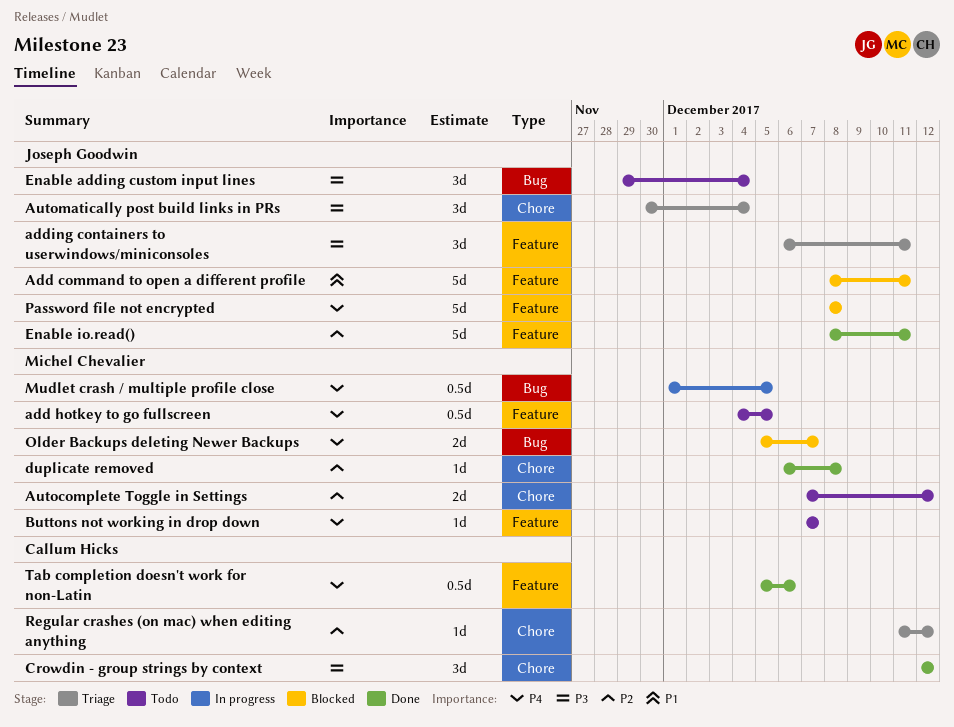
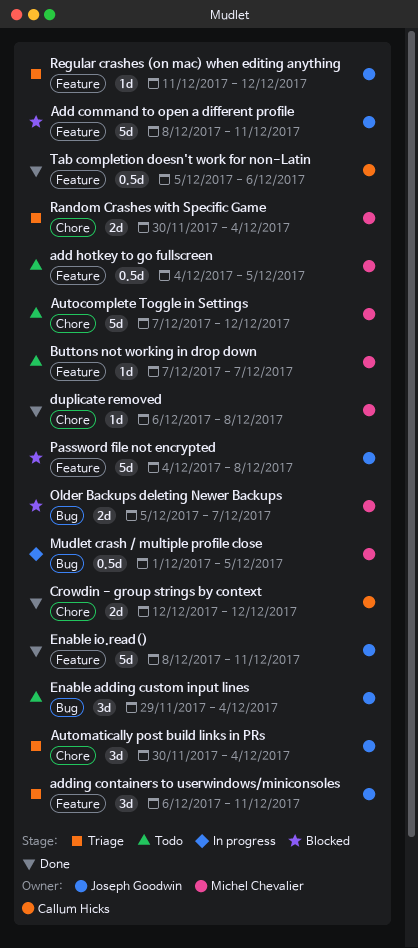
Autocomplete Toggle in Settings, estimate: 2d -> 5d
Crowdin - group strings by context, estimate: 3d -> 2d
Password file not encrypted, start: Dec 8 -> Dec 4
Random Crashes with Specific Game: none -> present
Regular crashes (on mac) when editing anything, owner: Callum Hicks -> Joseph Goodwin
Regular crashes (on mac) when editing anything, label: Chore -> Feature

